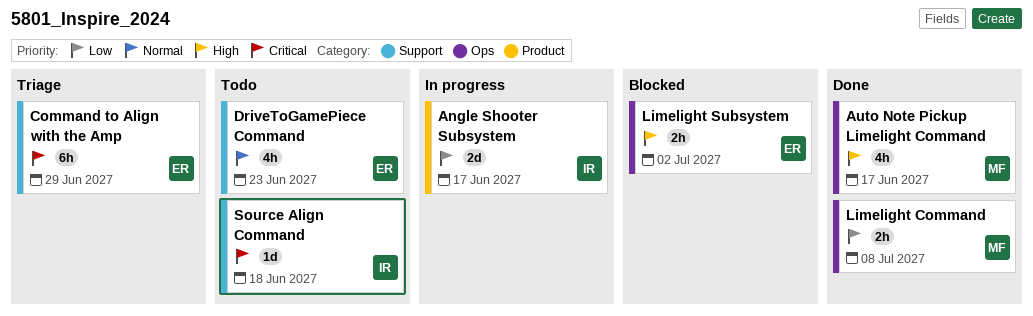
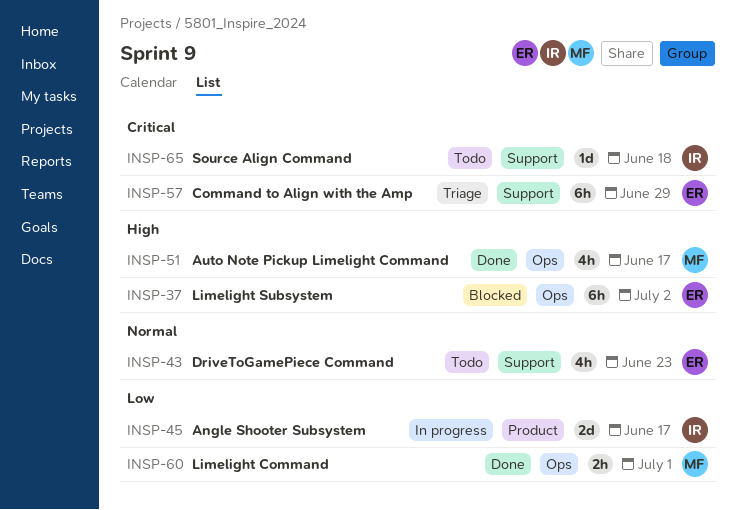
Limelight Command, due: Jul 8 -> Jul 1
Limelight Subsystem, estimate: 2h -> 6h

